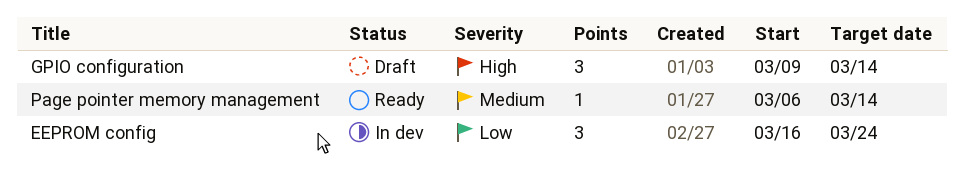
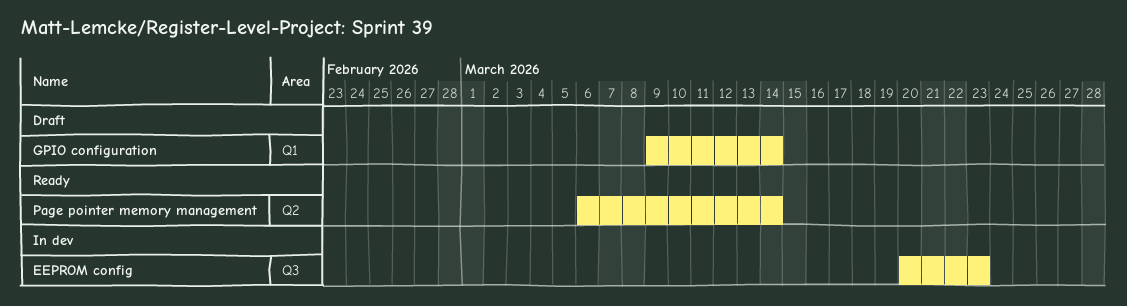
EEPROM config, start: Mar 16 -> Mar 20
EEPROM config, due: Mar 24 -> Mar 23

